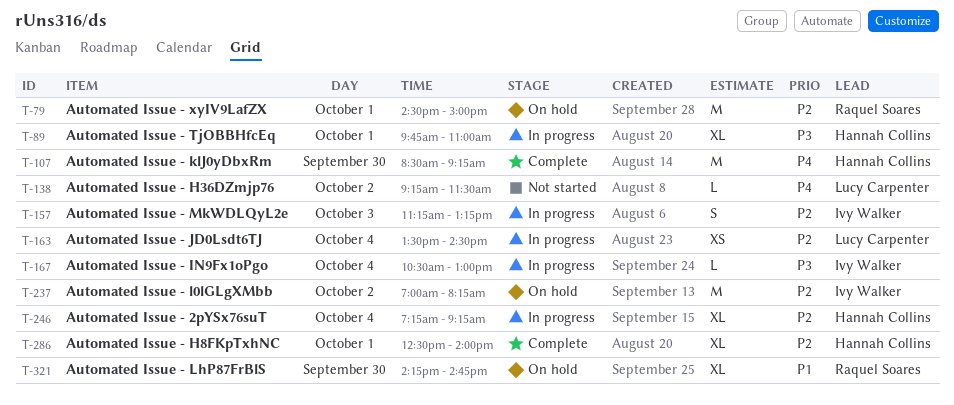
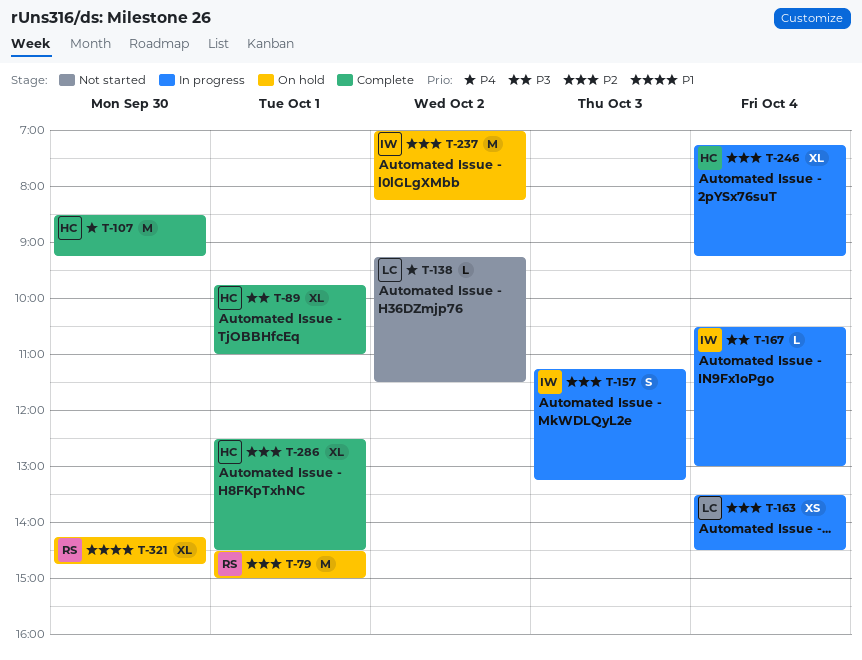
T-89, status: In progress -> Complete
T-286, ends: 14:00 -> 14:30

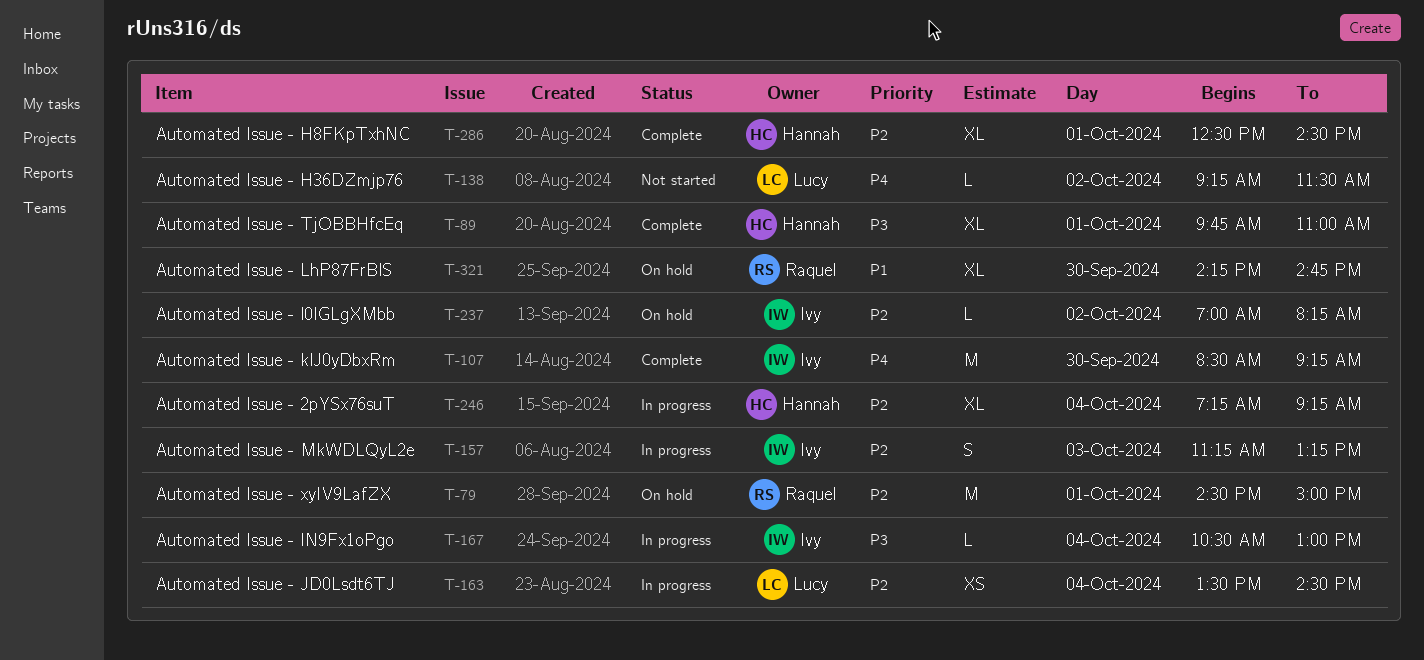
T-107, owner: Hannah -> Ivy
T-237, estimate: M -> L

